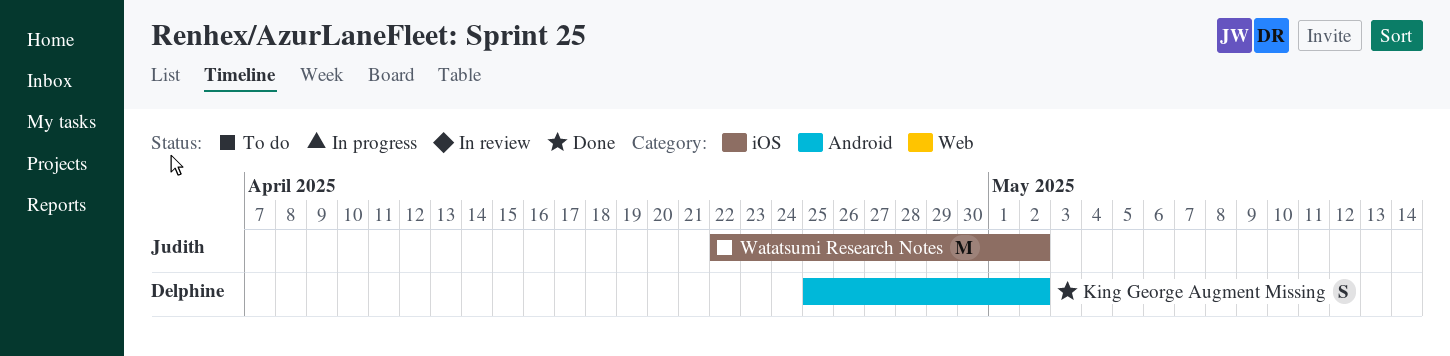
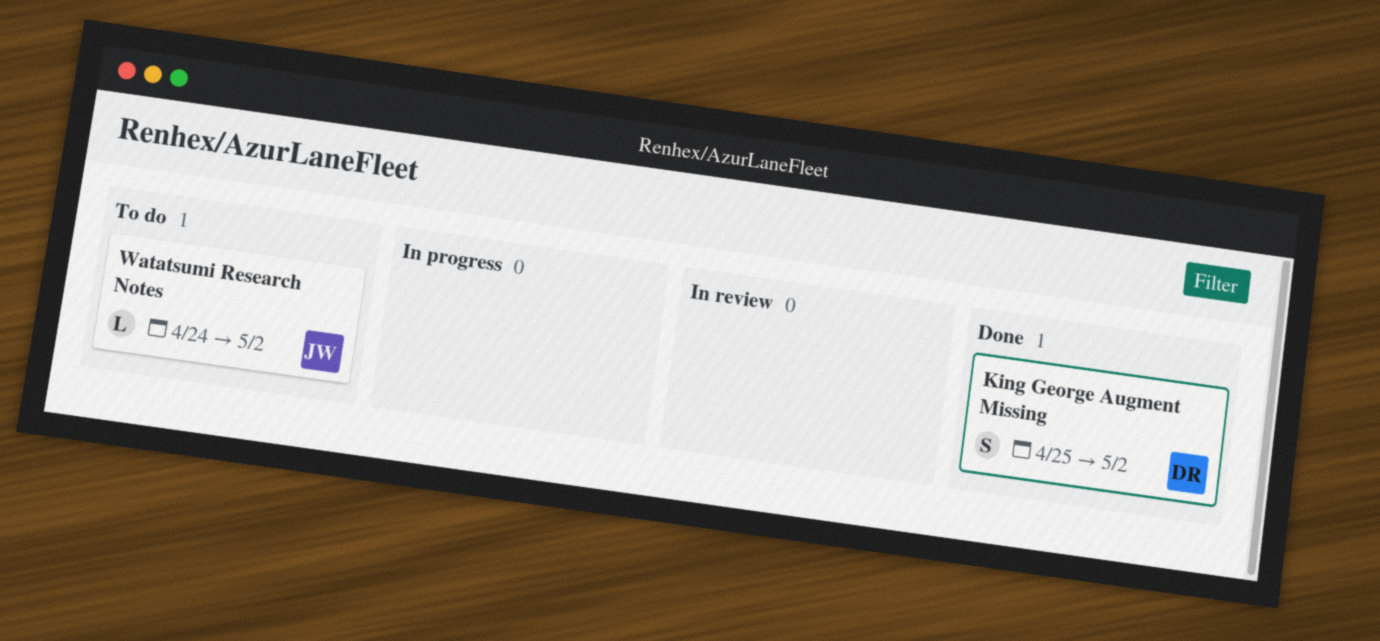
Watatsumi Research Notes, estimate: M -> L
Watatsumi Research Notes, start: Apr 22 -> Apr 24

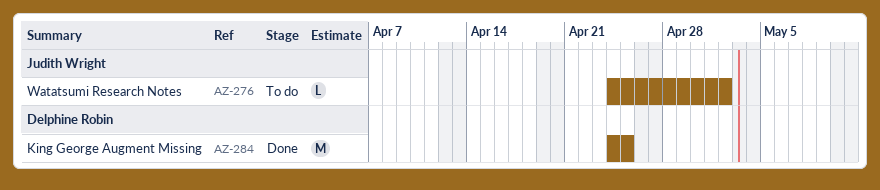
King George Augment Missing, estimate: S -> M
King George Augment Missing, start: Apr 25 -> Apr 24
King George Augment Missing, due: May 2 -> Apr 25

